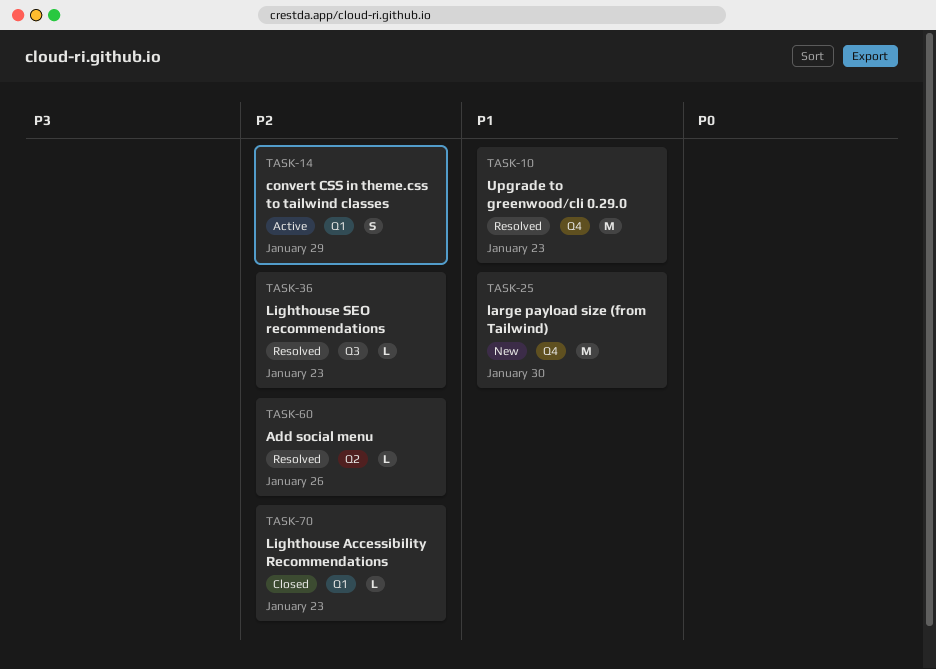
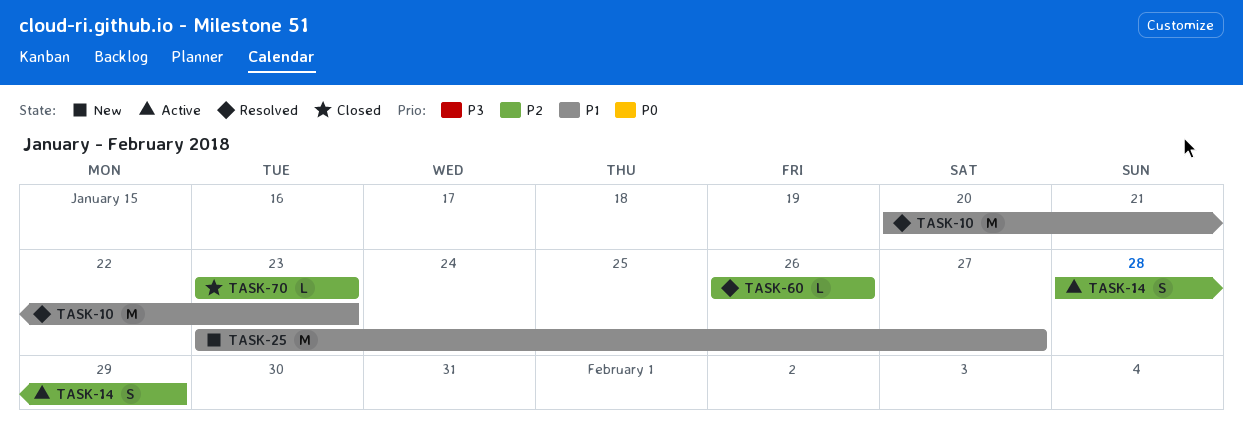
TASK-25, due: Jan 30 -> Jan 27
TASK-36: present -> none

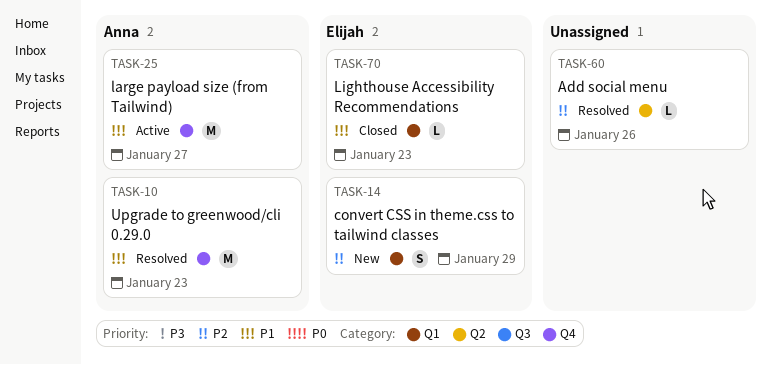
TASK-14, status: Active -> New
TASK-25, status: New -> Active
TASK-70, priority: P2 -> P1

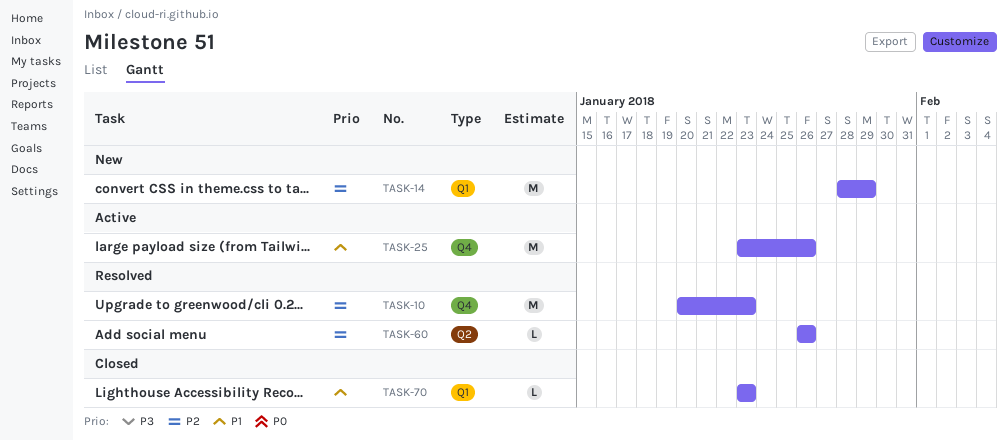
TASK-10, priority: P1 -> P2
TASK-14, estimate: S -> M
TASK-25, due: Jan 27 -> Jan 26

